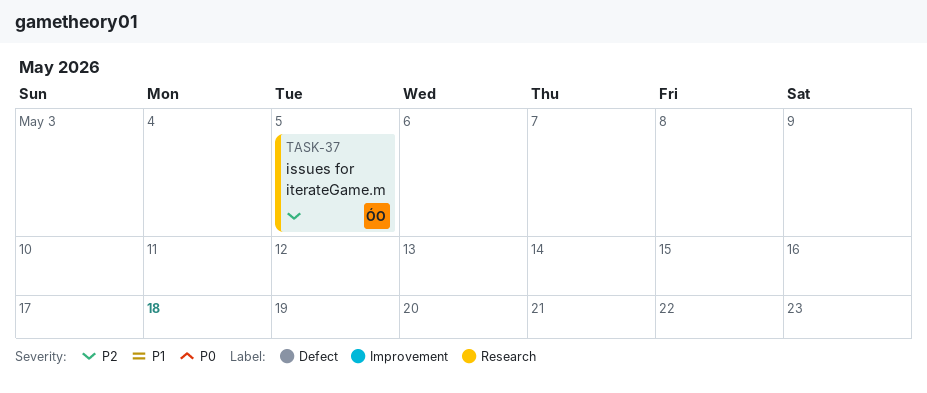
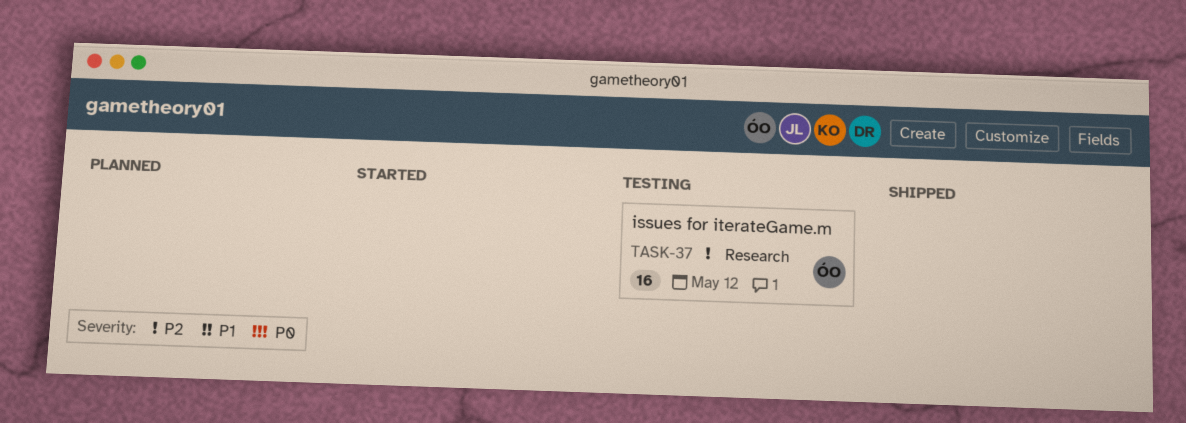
TASK-37, due: May 5 -> May 12

